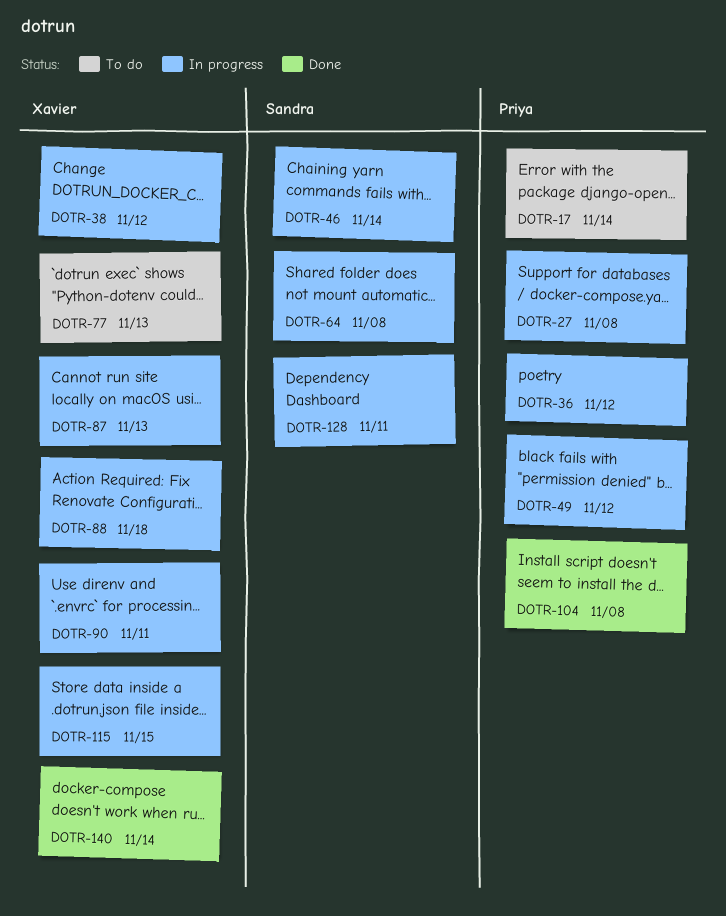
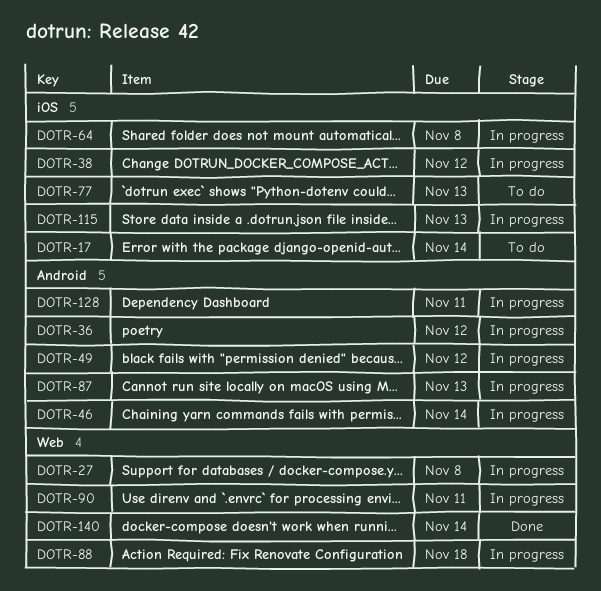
DOTR-104: present -> none
DOTR-115, due: Nov 15 -> Nov 13

